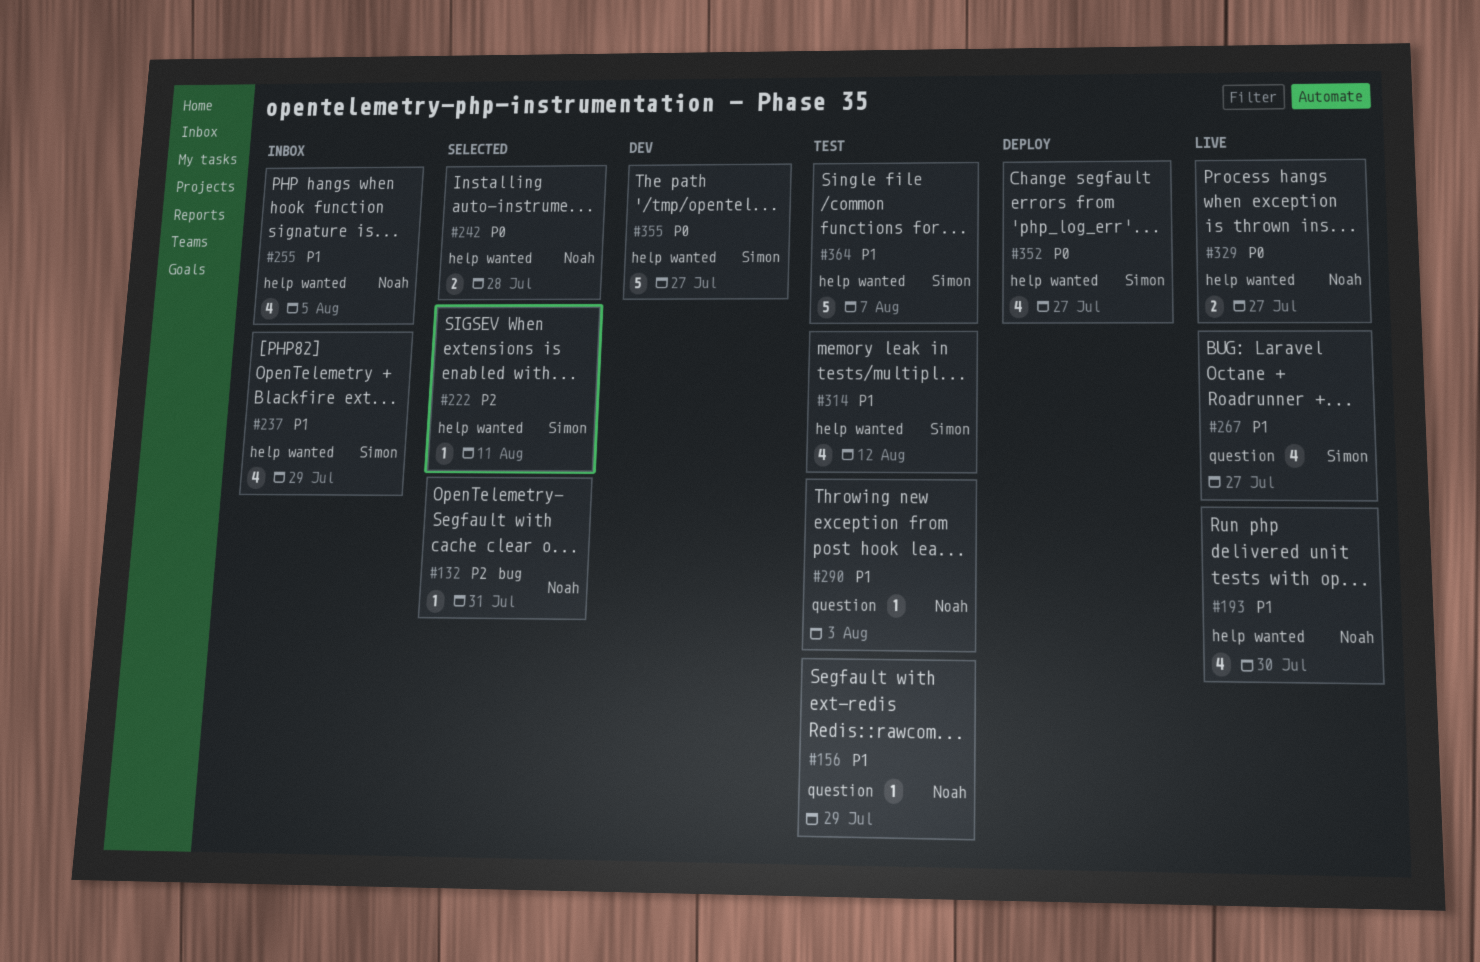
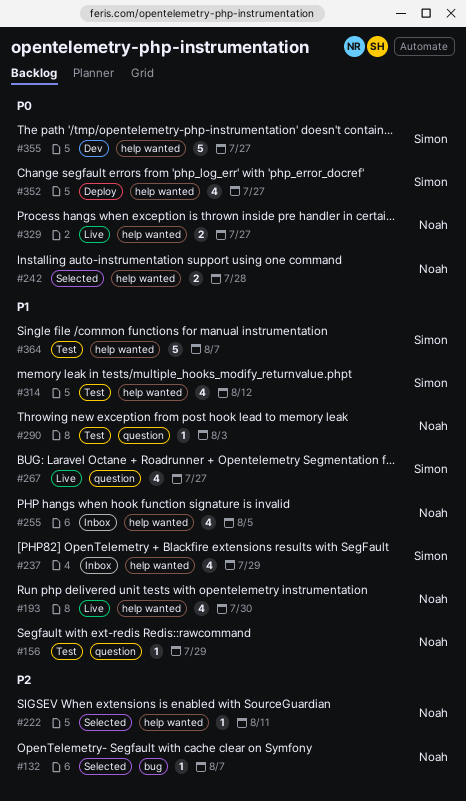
#132, due: Jul 31 -> Aug 7
#222, owner: Simon -> Noah

